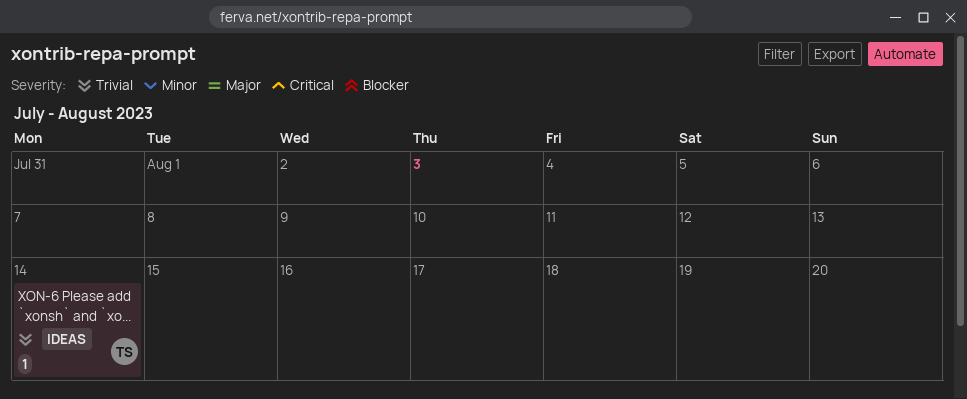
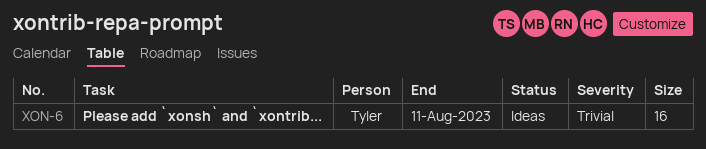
XON-6, estimate: 1 -> 16
XON-6, due: Aug 14 -> Aug 11

